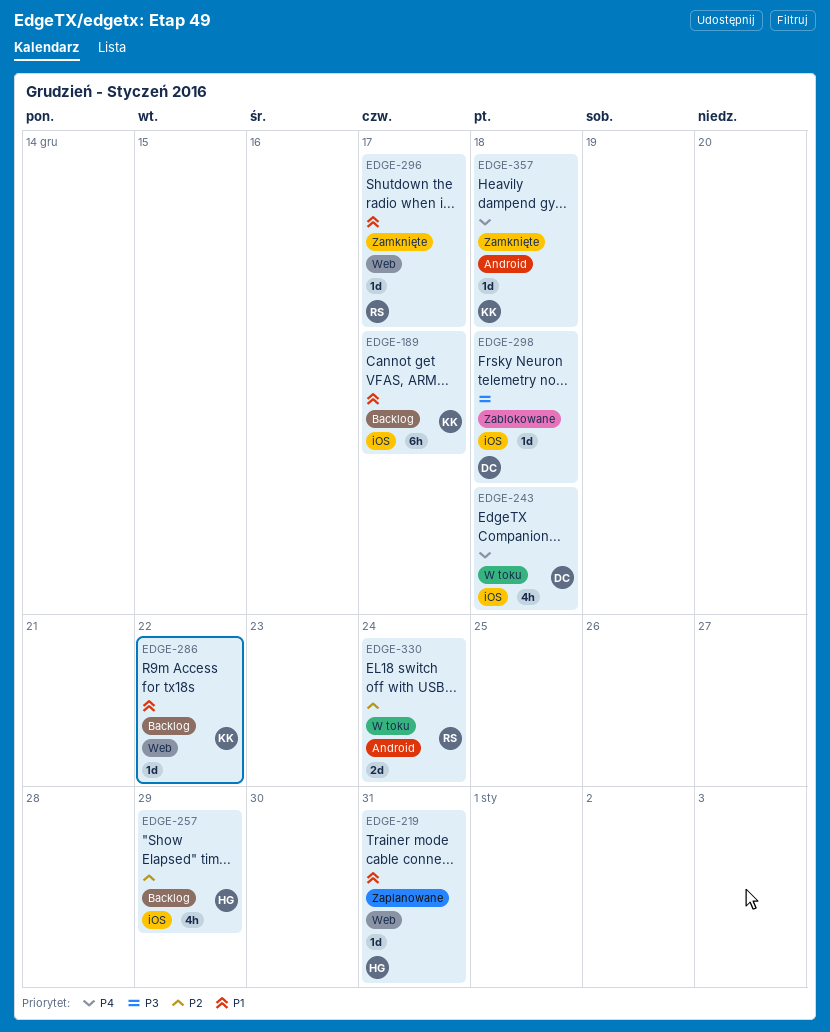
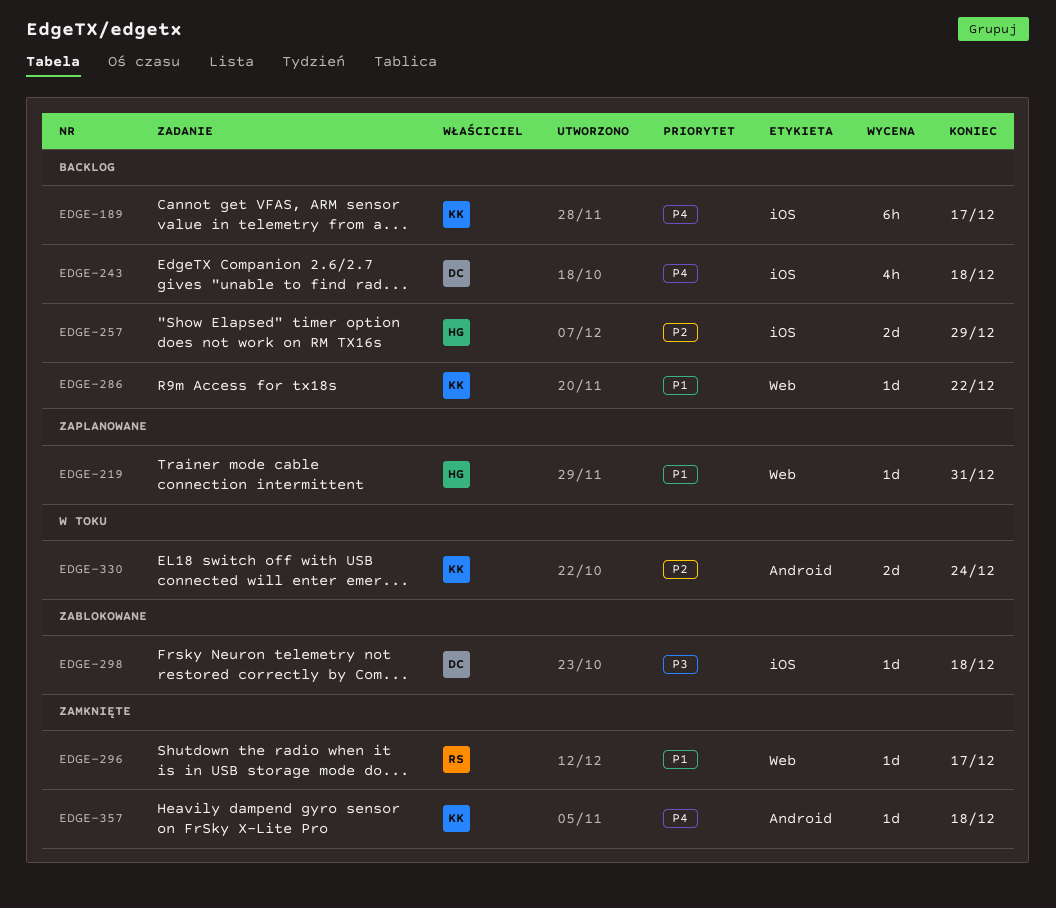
EDGE-189, priority: P1 -> P4
EDGE-243, status: W toku -> Backlog
EDGE-257, estimate: 4h -> 2d
EDGE-330, owner: RS -> KK

